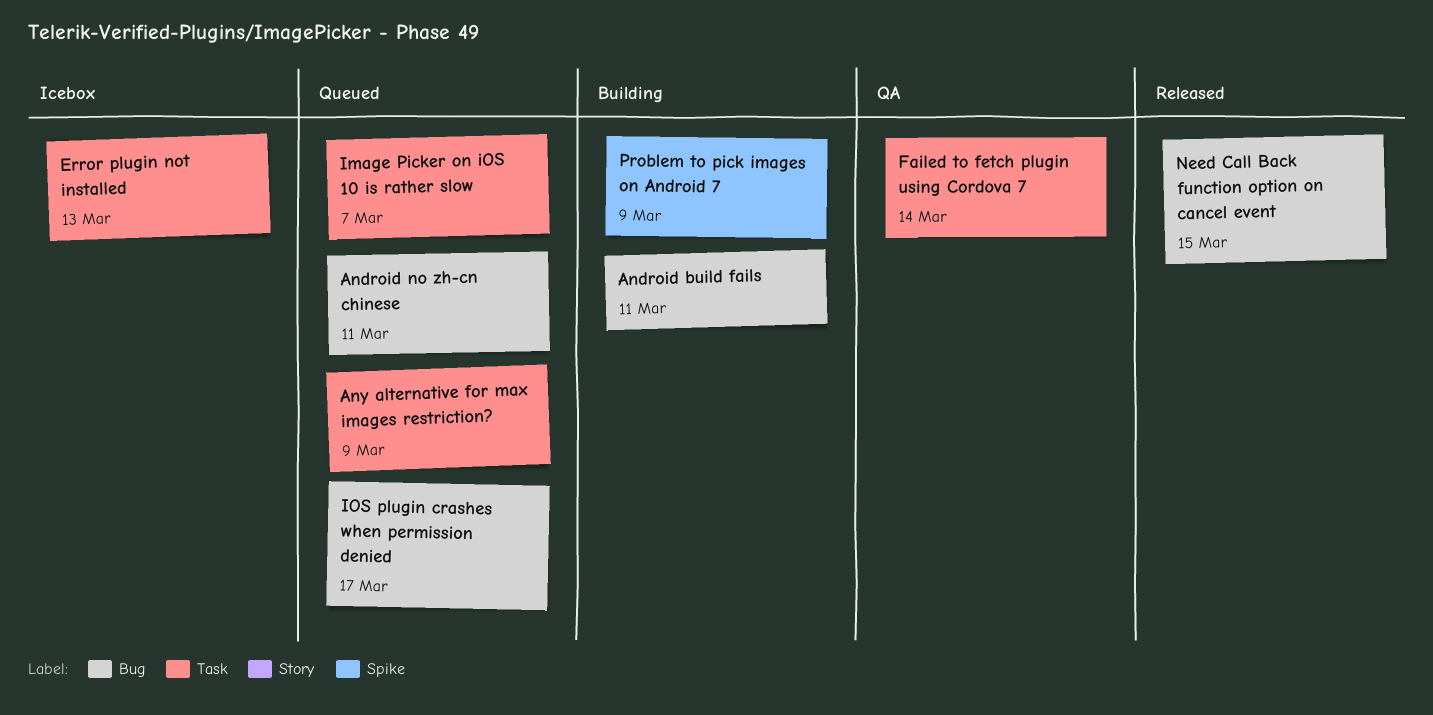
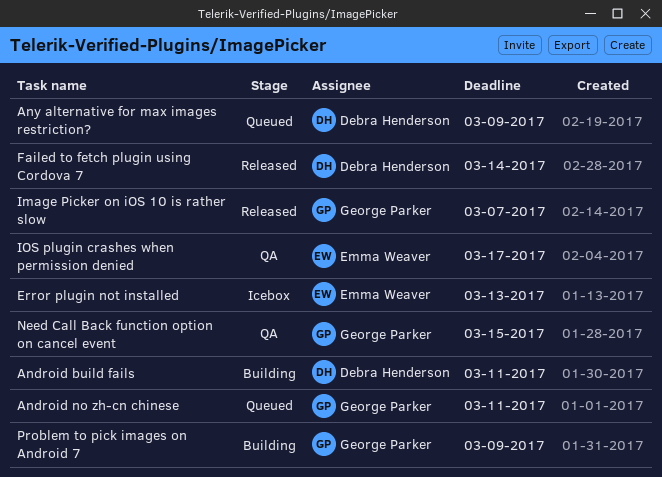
Failed to fetch plugin using Cordova 7, status: QA -> Released
Image Picker on iOS 10 is rather slow, status: Queued -> Released
IOS plugin crashes when permission denied, status: Queued -> QA
Need Call Back function option on cancel event, status: Released -> QA

